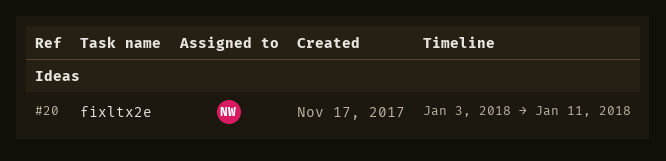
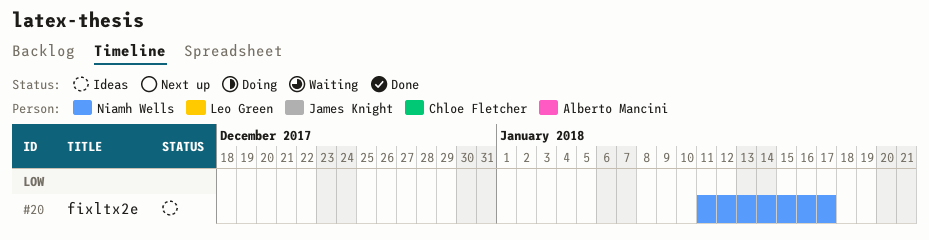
#20, start: Jan 3 -> Jan 11
#20, due: Jan 11 -> Jan 17

